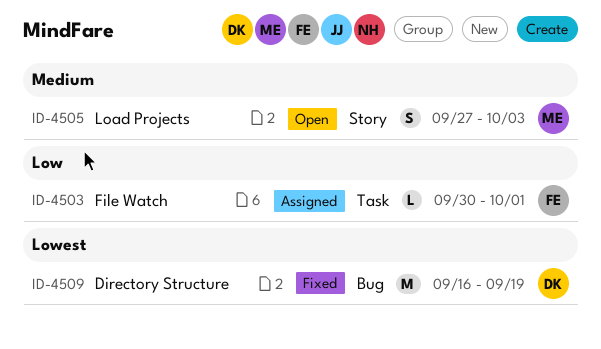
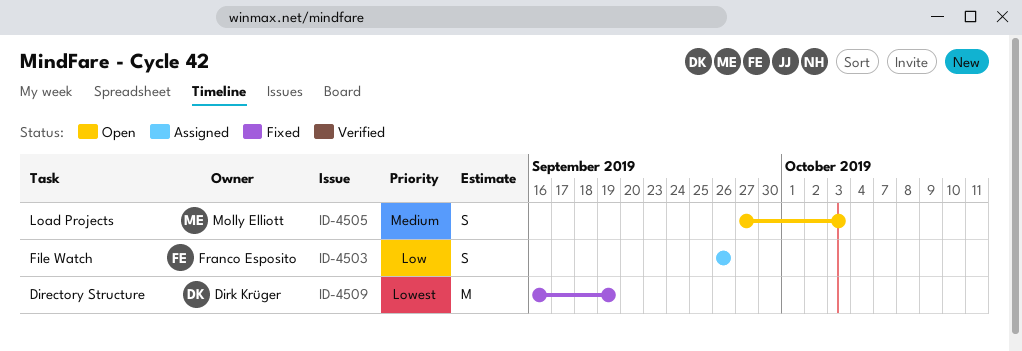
ID-4503, estimate: L -> S
ID-4503, start: Sep 30 -> Sep 26
ID-4503, due: Oct 1 -> Sep 26

